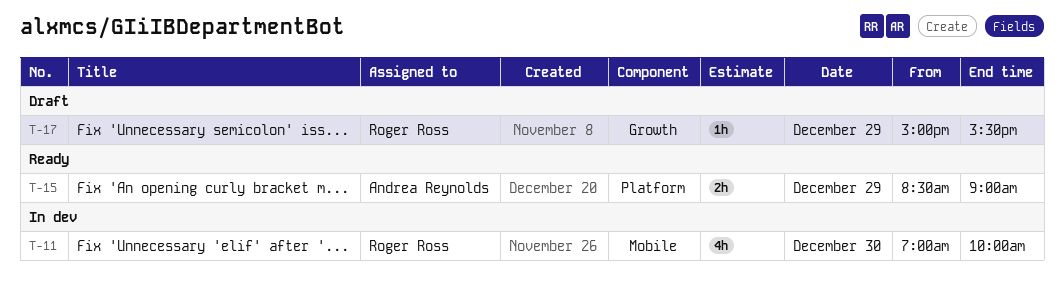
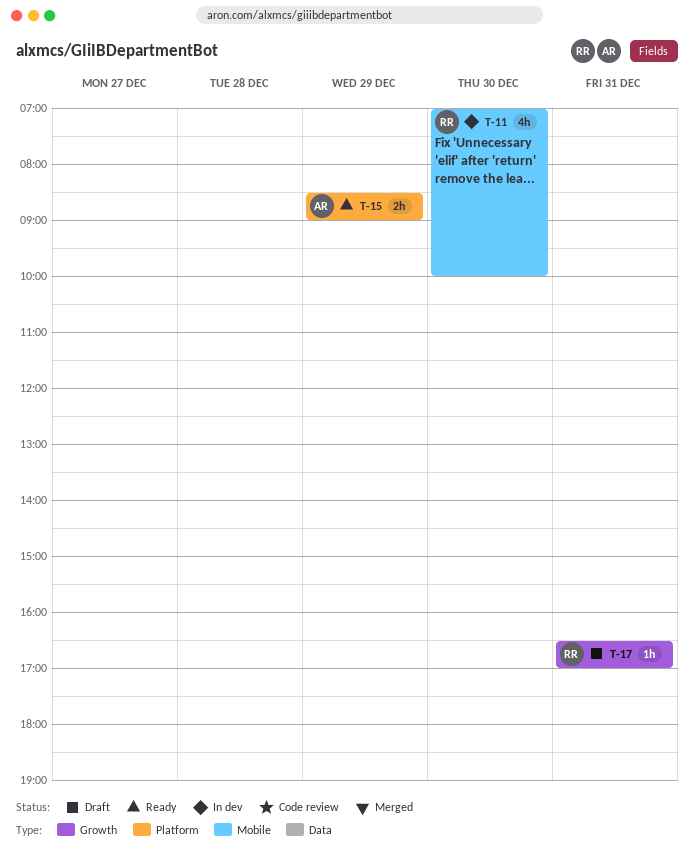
T-17, day: Dec 29 -> Dec 31
T-17, begins: 15:00 -> 16:30
T-17, ends: 15:30 -> 17:00

